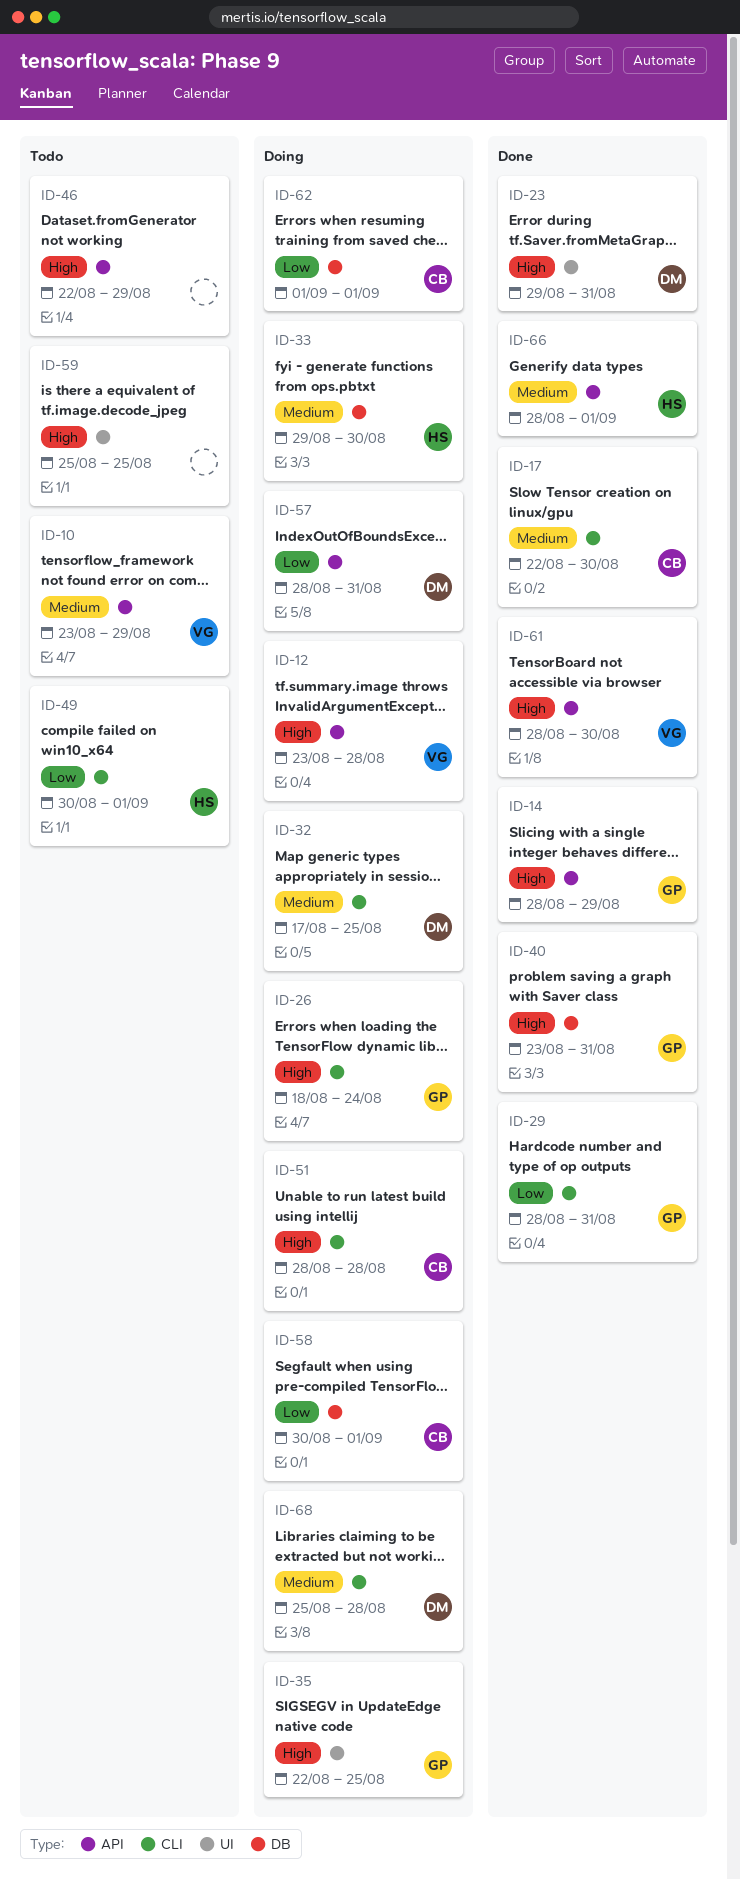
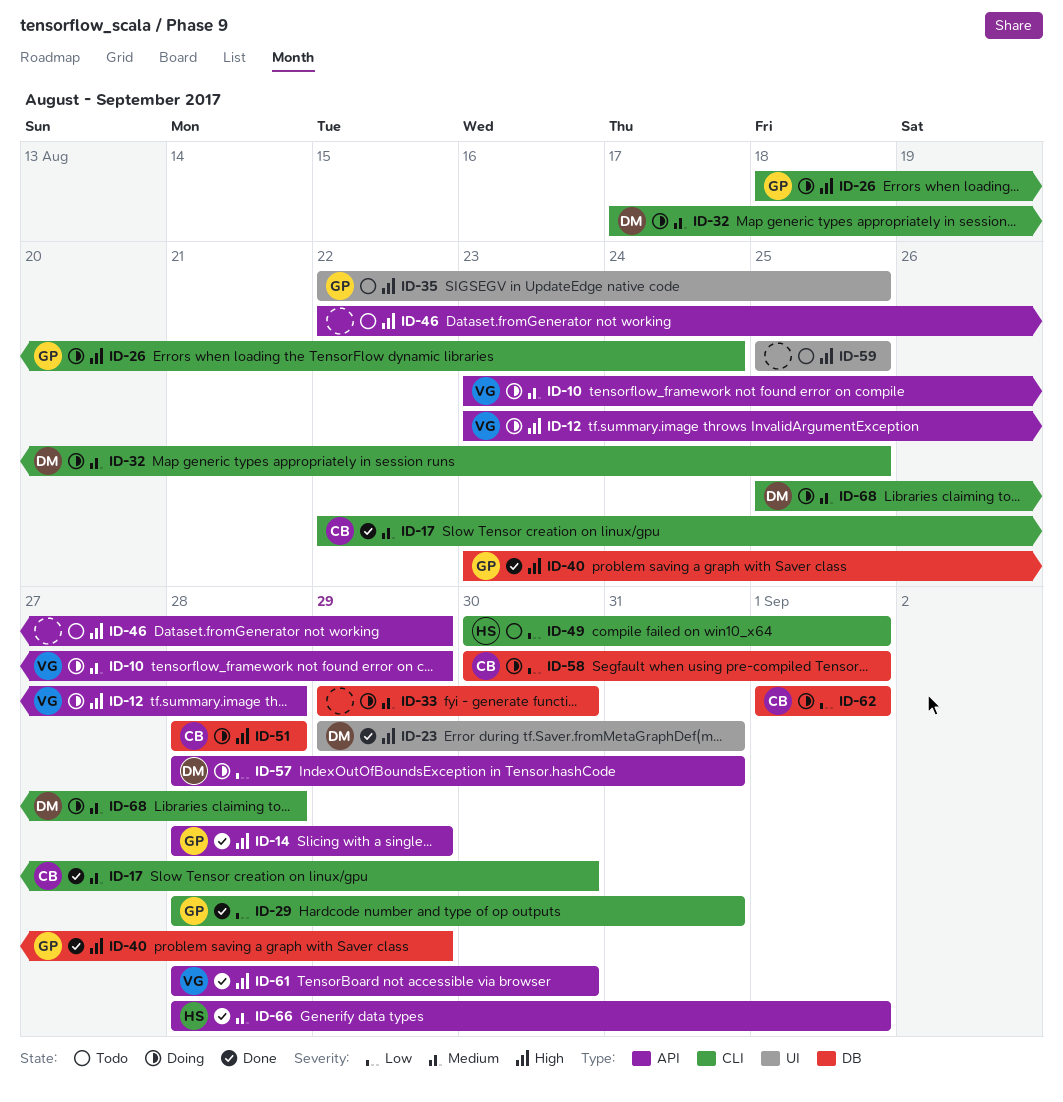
ID-10, status: Todo -> Doing
ID-33, owner: HS -> none
ID-35, status: Doing -> Todo
ID-40, due: Aug 31 -> Aug 29
ID-51, label: CLI -> DB

